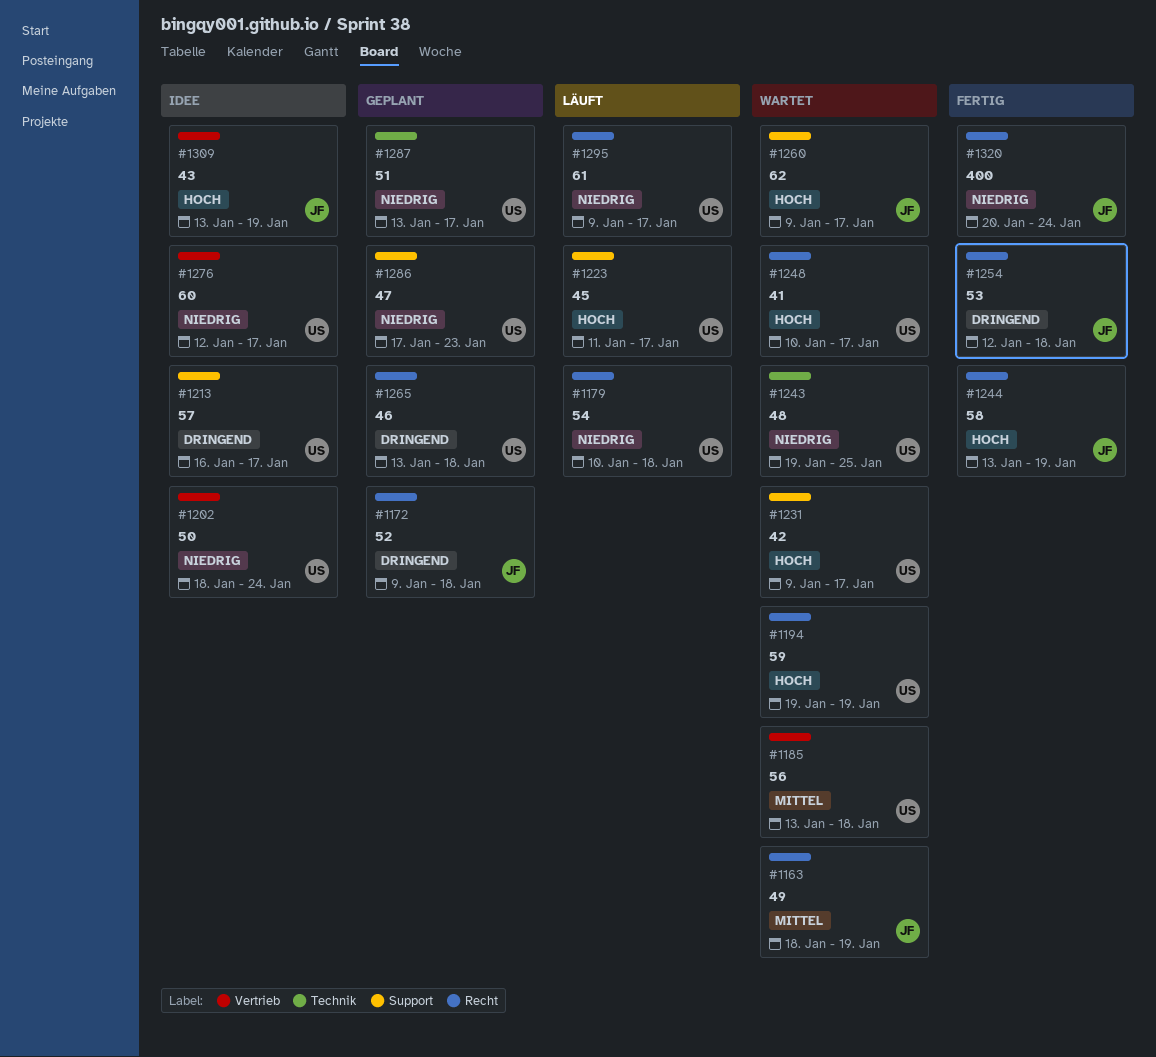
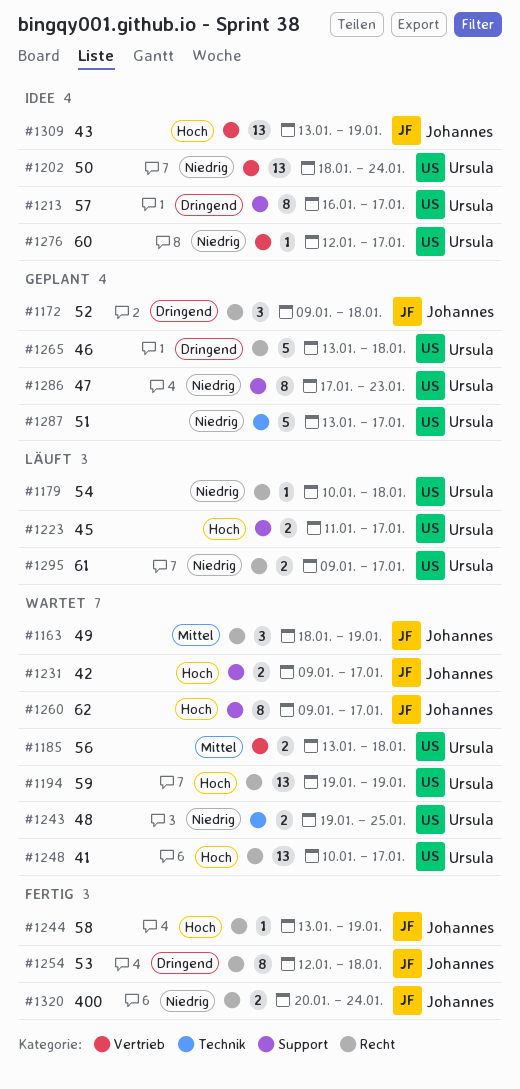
#1231, owner: Ursula -> Johannes

